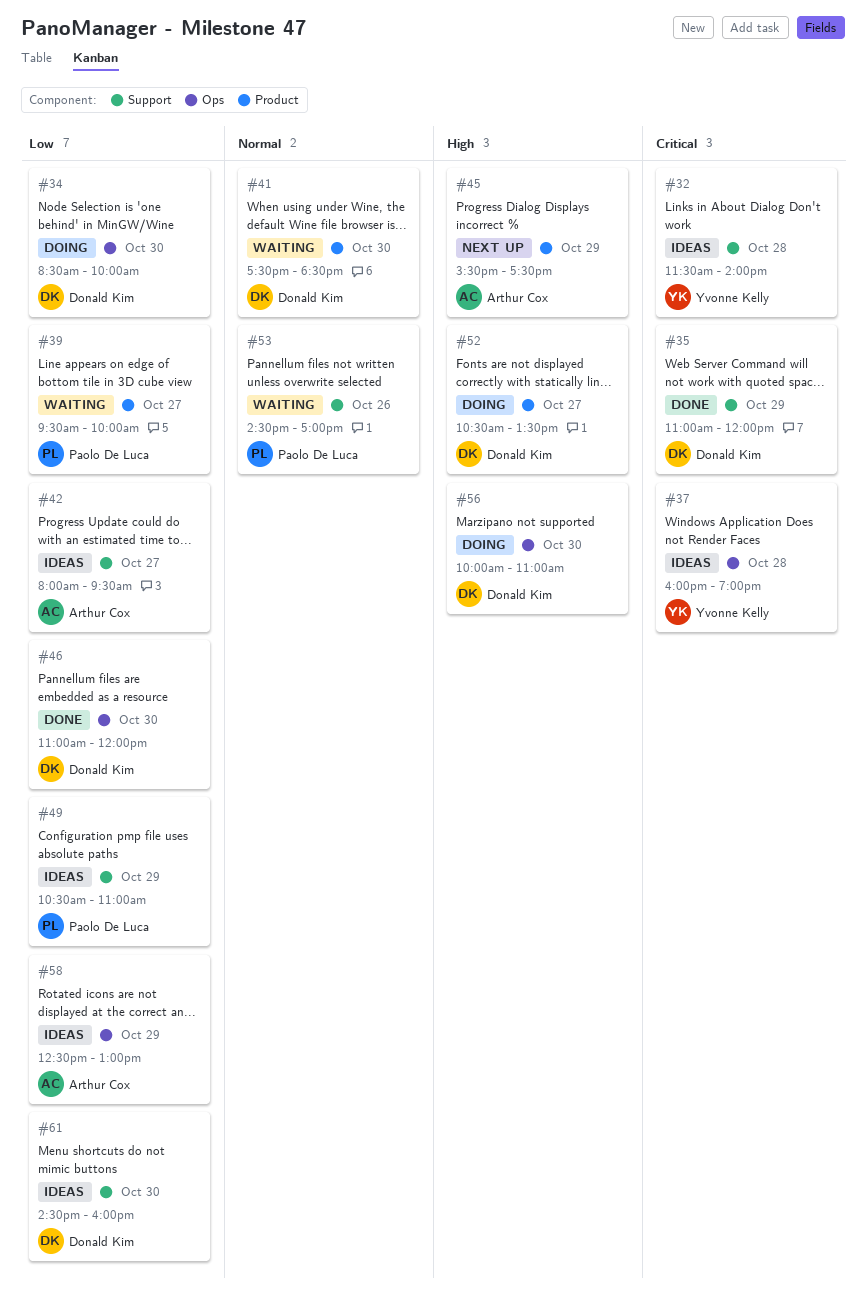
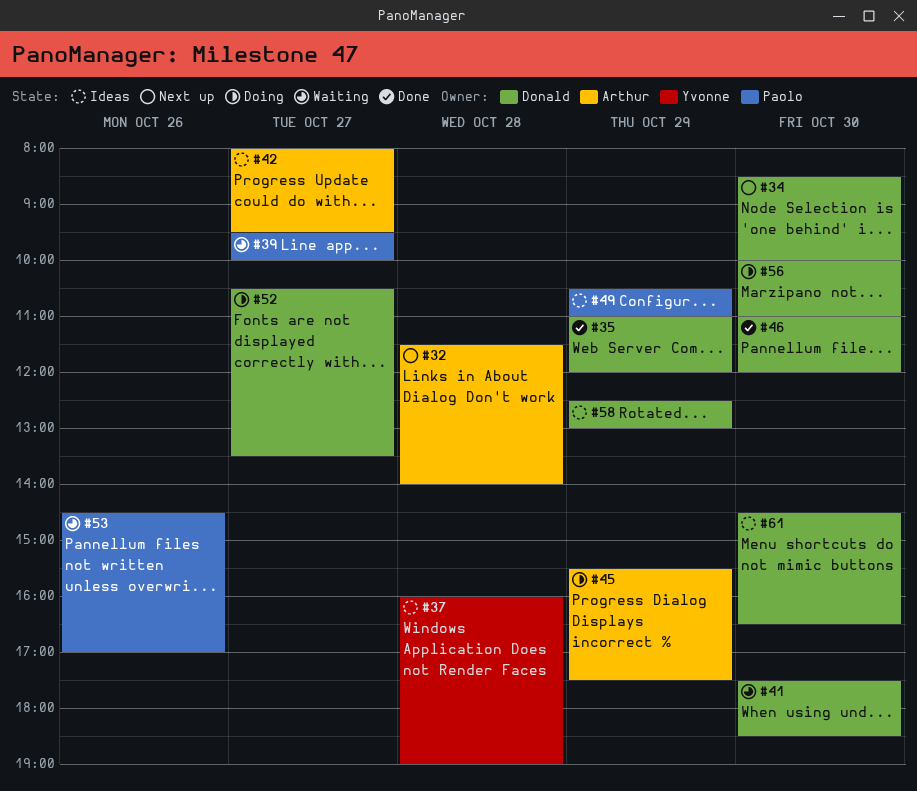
#32, status: Ideas -> Next up
#32, owner: Yvonne Kelly -> Arthur Cox
#34, status: Doing -> Next up
#45, status: Next up -> Doing
#58, owner: Arthur Cox -> Donald Kim
#61, ends: 16:00 -> 16:30

